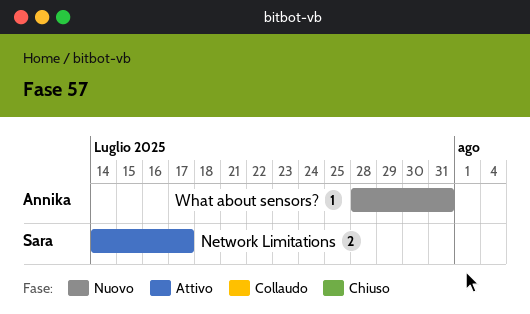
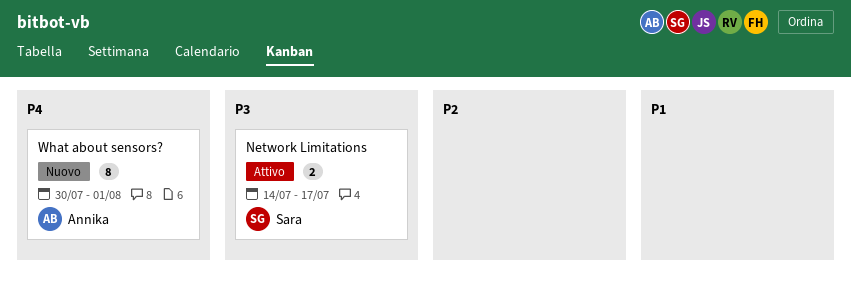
What about sensors?, estimate: 1 -> 8
What about sensors?, start: Jul 28 -> Jul 30
What about sensors?, due: Jul 31 -> Aug 1

